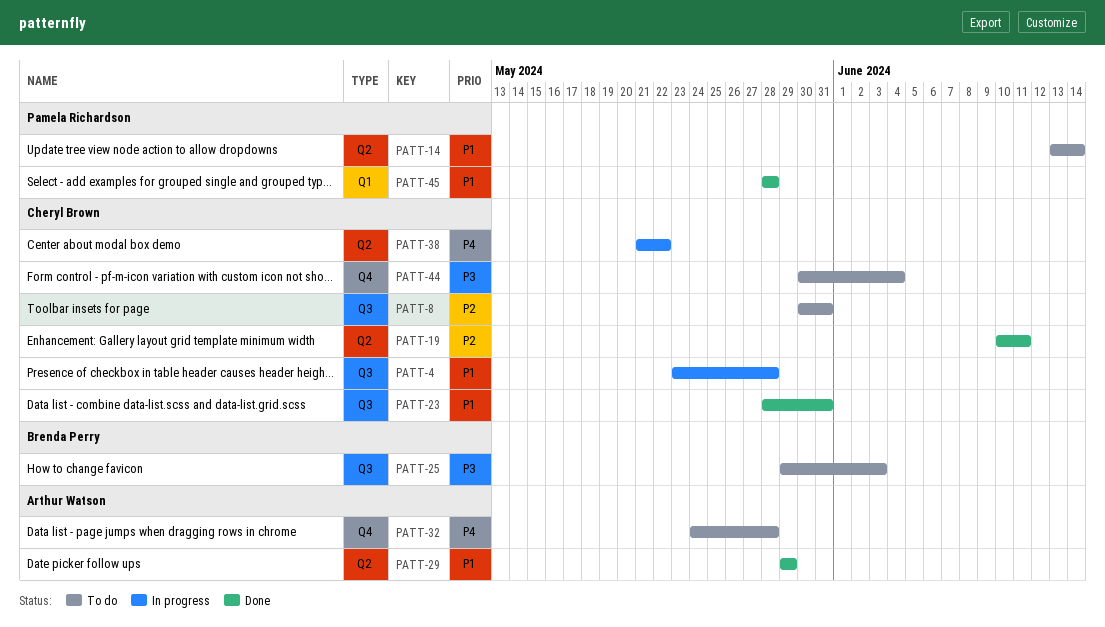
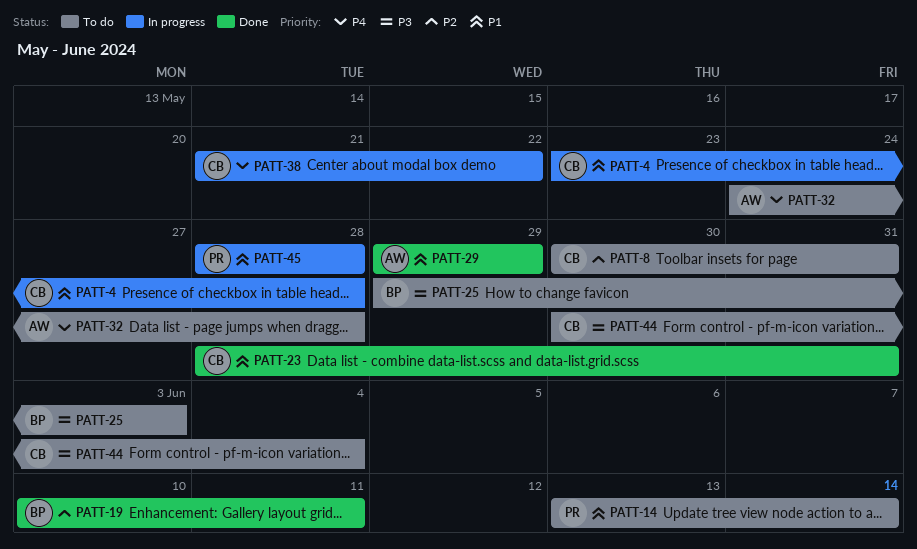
PATT-19, owner: Cheryl Brown -> Brenda Perry
PATT-45, status: Done -> In progress

